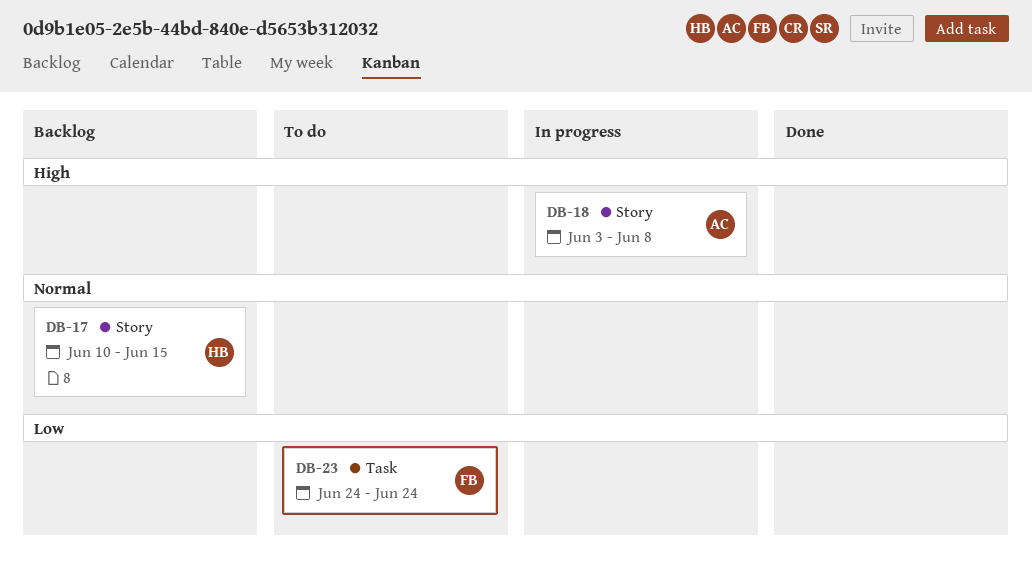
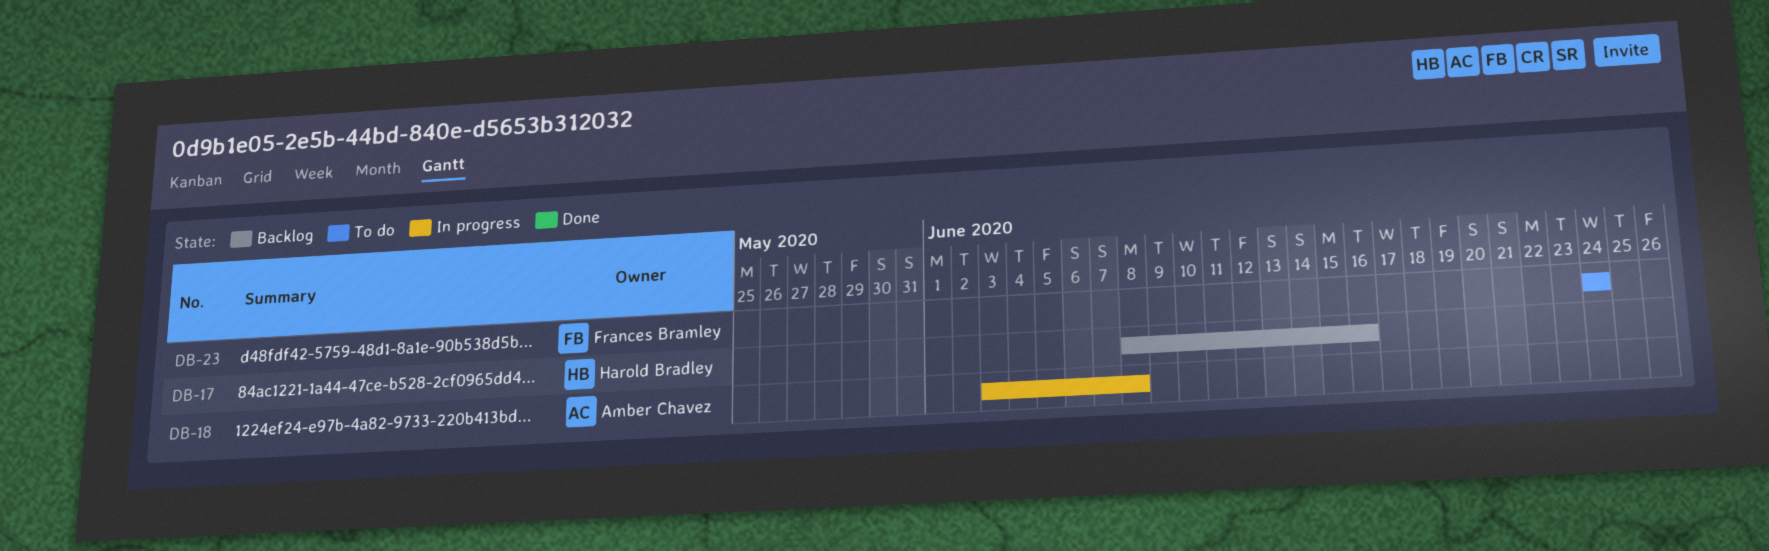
DB-17, start: Jun 10 -> Jun 8
DB-17, due: Jun 15 -> Jun 16

